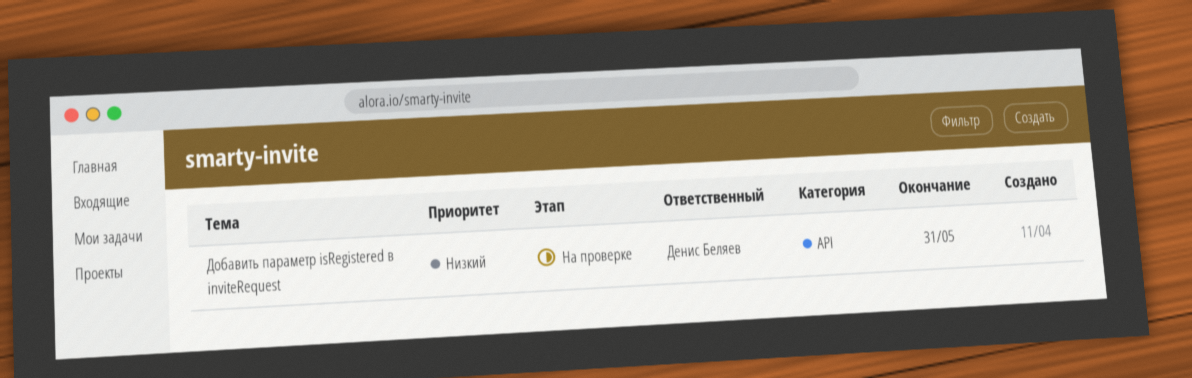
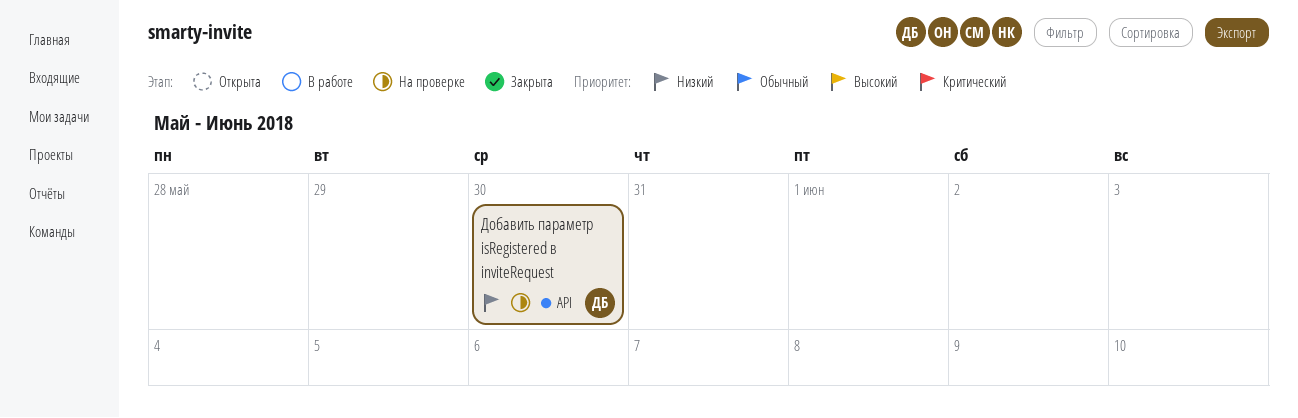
Добавить параметр isRegistered в inviteRequest, due: May 31 -> May 30

